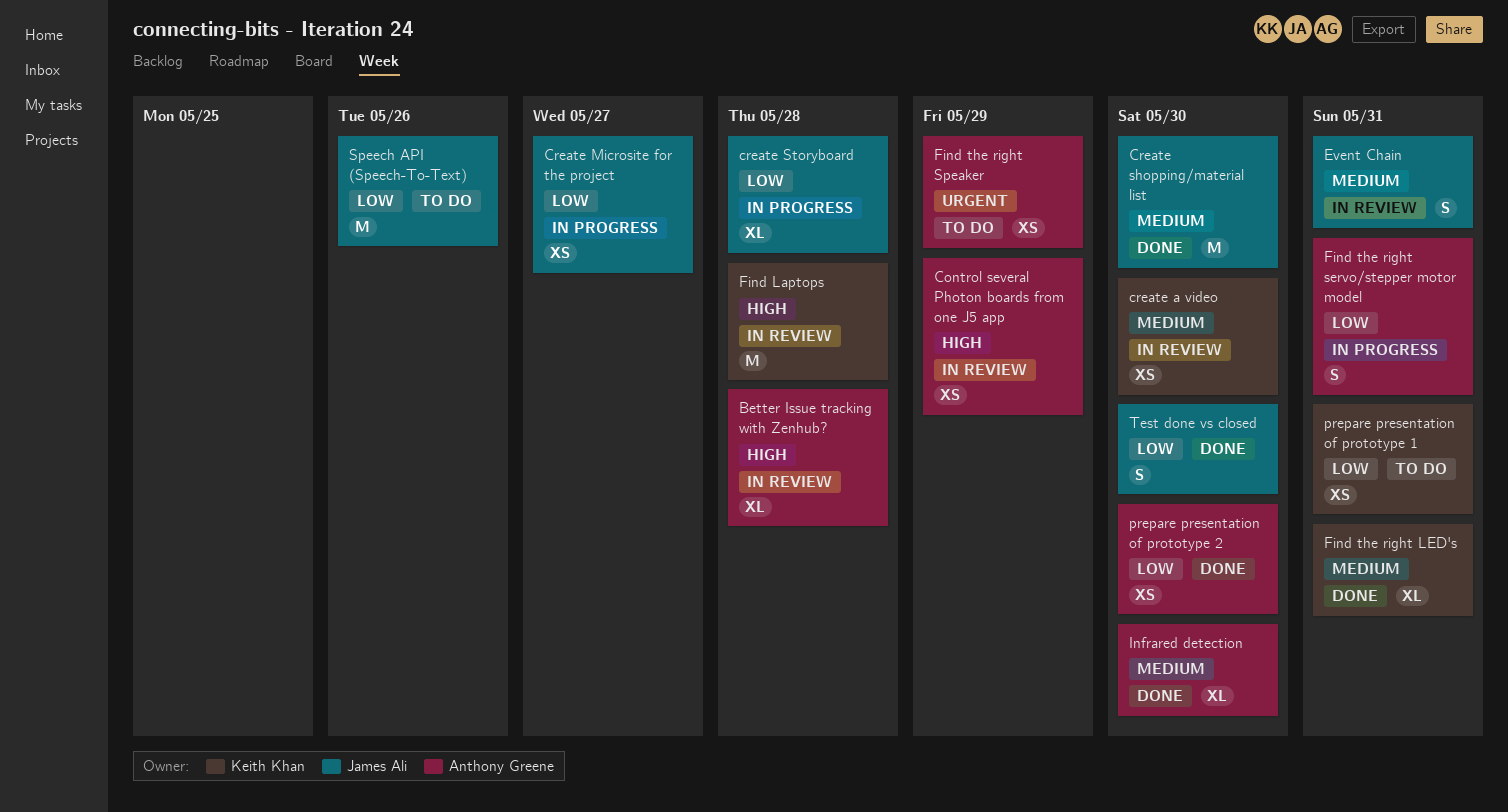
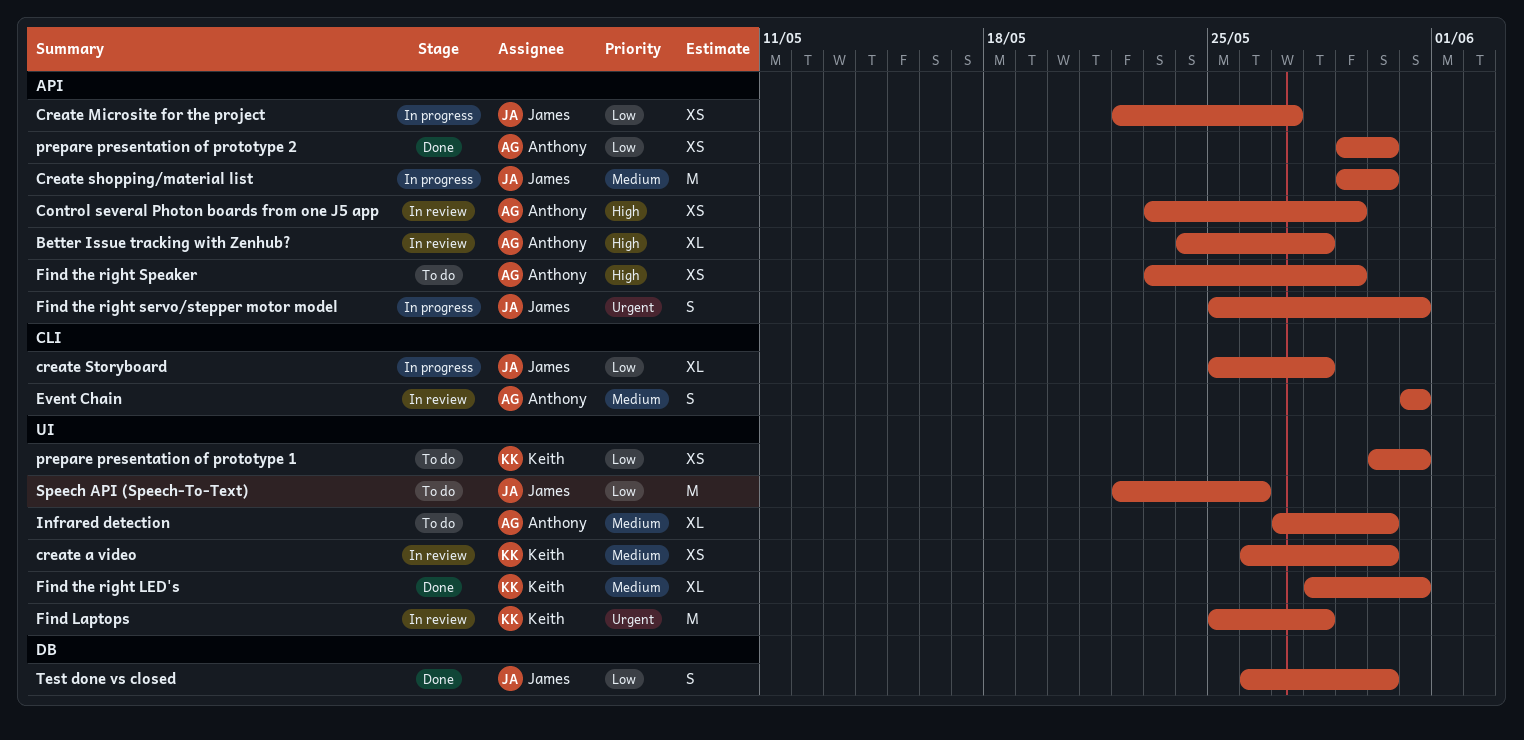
Create shopping/material list, status: Done -> In progress
Event Chain, owner: James Ali -> Anthony Greene
Find Laptops, priority: High -> Urgent
Find the right servo/stepper motor model, owner: Anthony Greene -> James Ali
Find the right servo/stepper motor model, priority: Low -> Urgent
Find the right Speaker, priority: Urgent -> High
Infrared detection, status: Done -> To do

